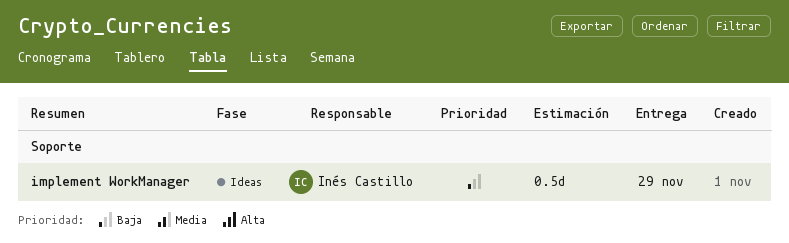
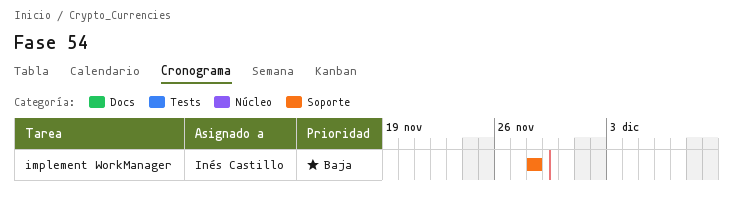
implement WorkManager, due: Nov 29 -> Nov 28

